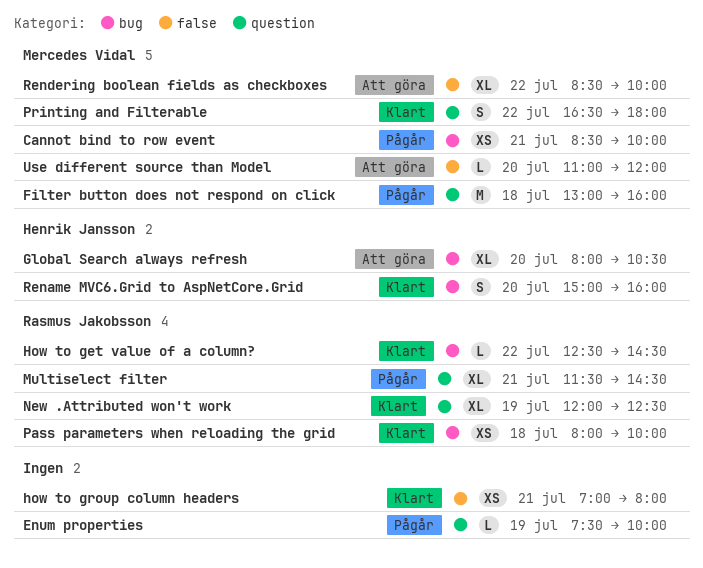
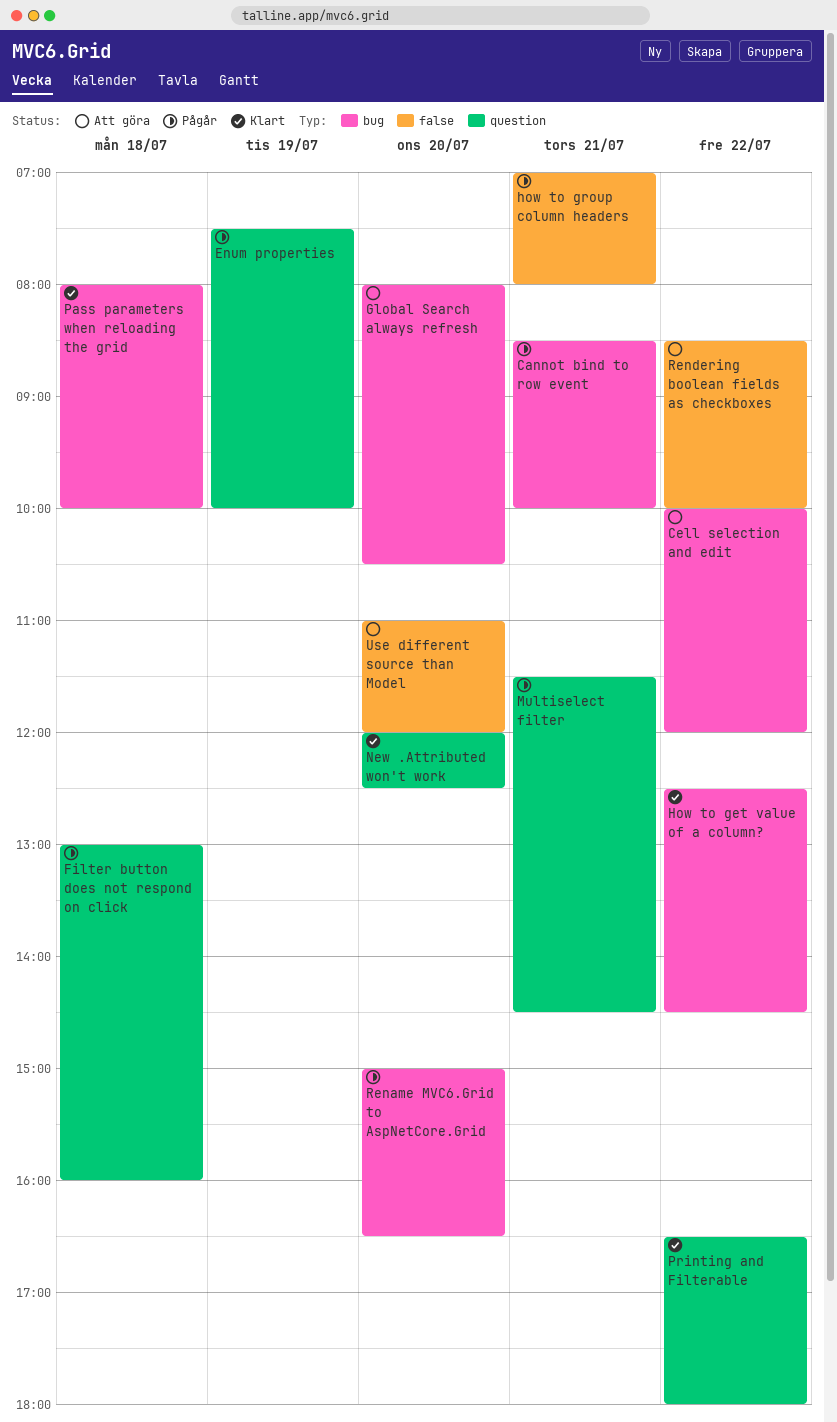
Cell selection and edit: none -> present
how to group column headers, status: Klart -> Pågår
New .Attributed won't work, day: Jul 19 -> Jul 20
Rename MVC6.Grid to AspNetCore.Grid, status: Klart -> Pågår
Rename MVC6.Grid to AspNetCore.Grid, ends: 16:00 -> 16:30

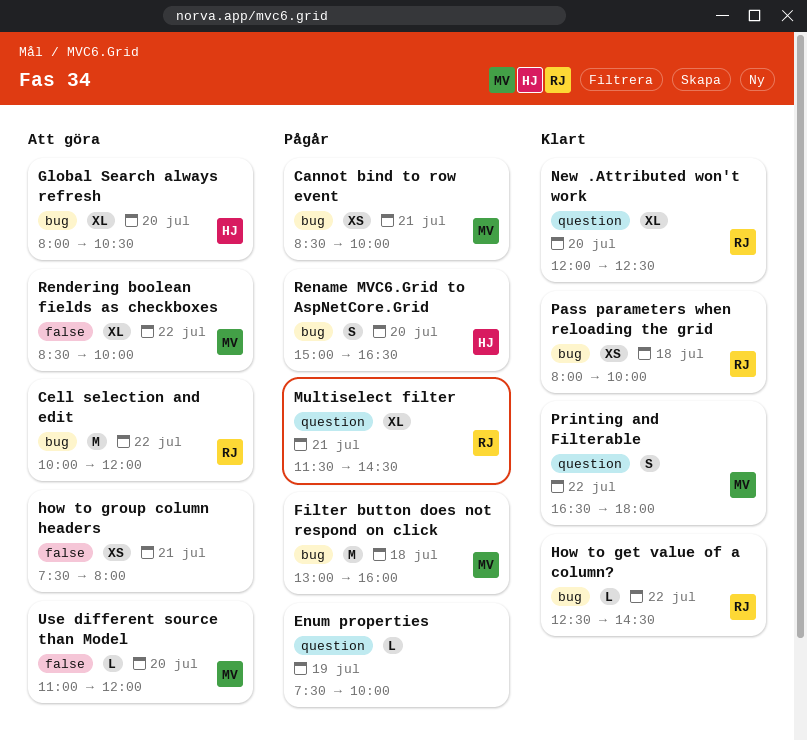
Filter button does not respond on click, label: question -> bug
how to group column headers, status: Pågår -> Att göra
how to group column headers, begins: 07:00 -> 07:30

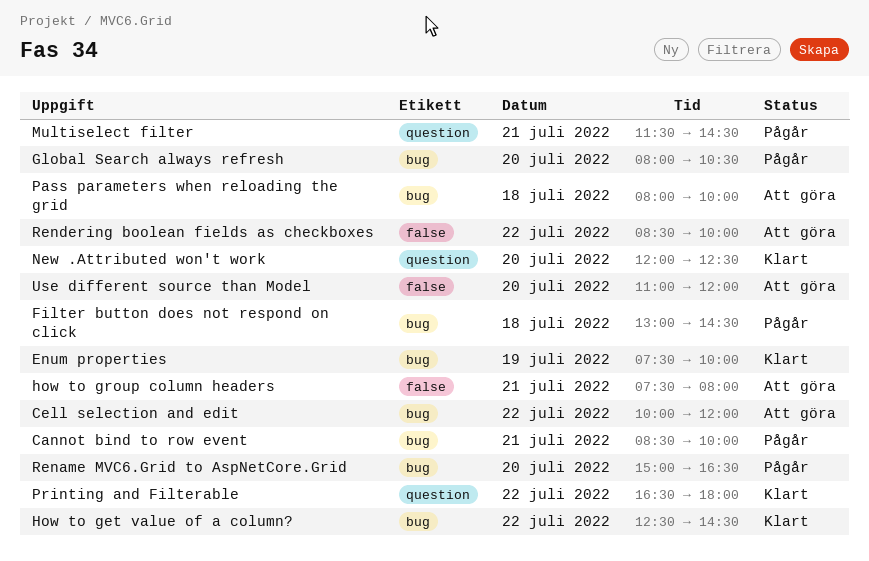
Enum properties, status: Pågår -> Klart
Enum properties, label: question -> bug
Filter button does not respond on click, ends: 16:00 -> 14:30
Global Search always refresh, status: Att göra -> Pågår
Pass parameters when reloading the grid, status: Klart -> Att göra

